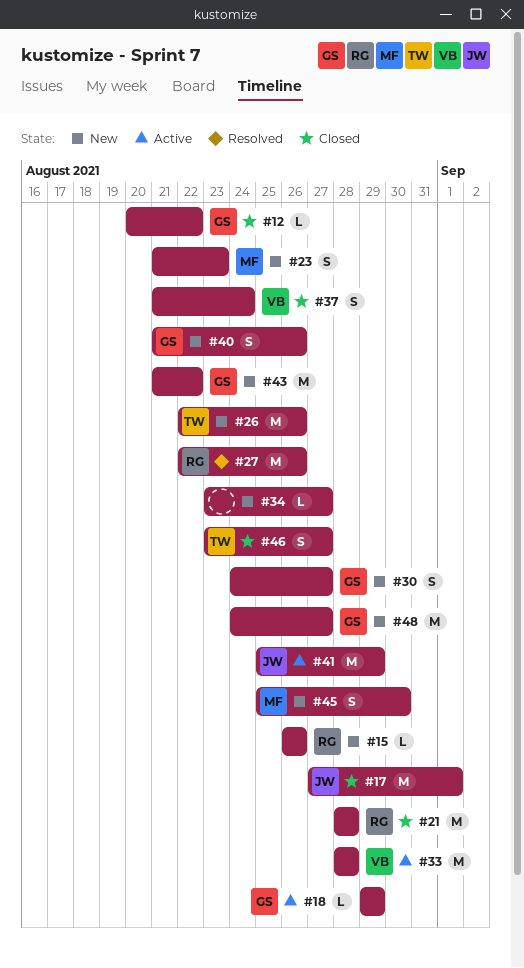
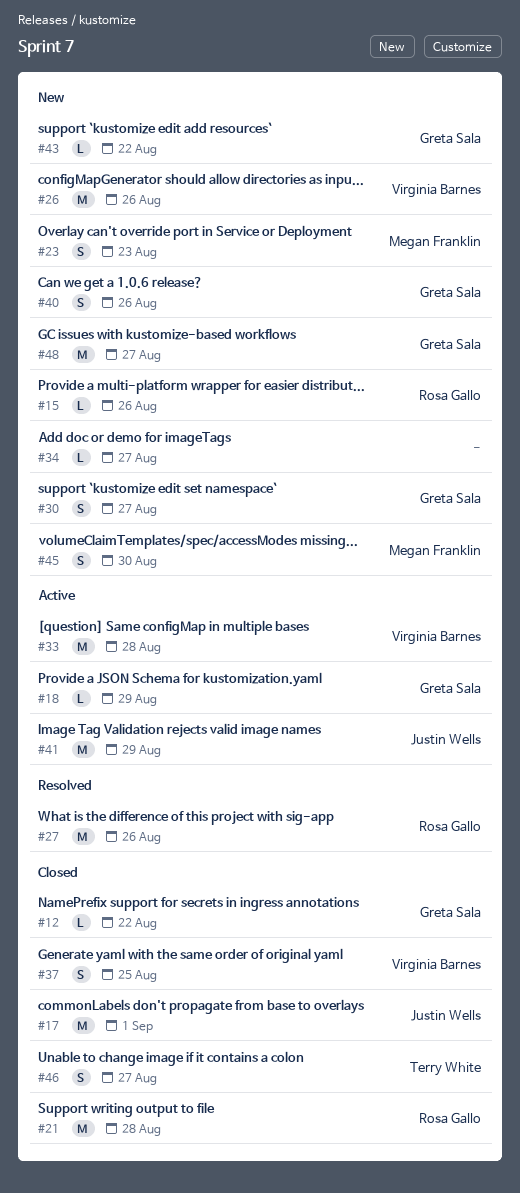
#26, owner: Terry White -> Virginia Barnes
#37, due: Aug 24 -> Aug 25
#43, estimate: M -> L

